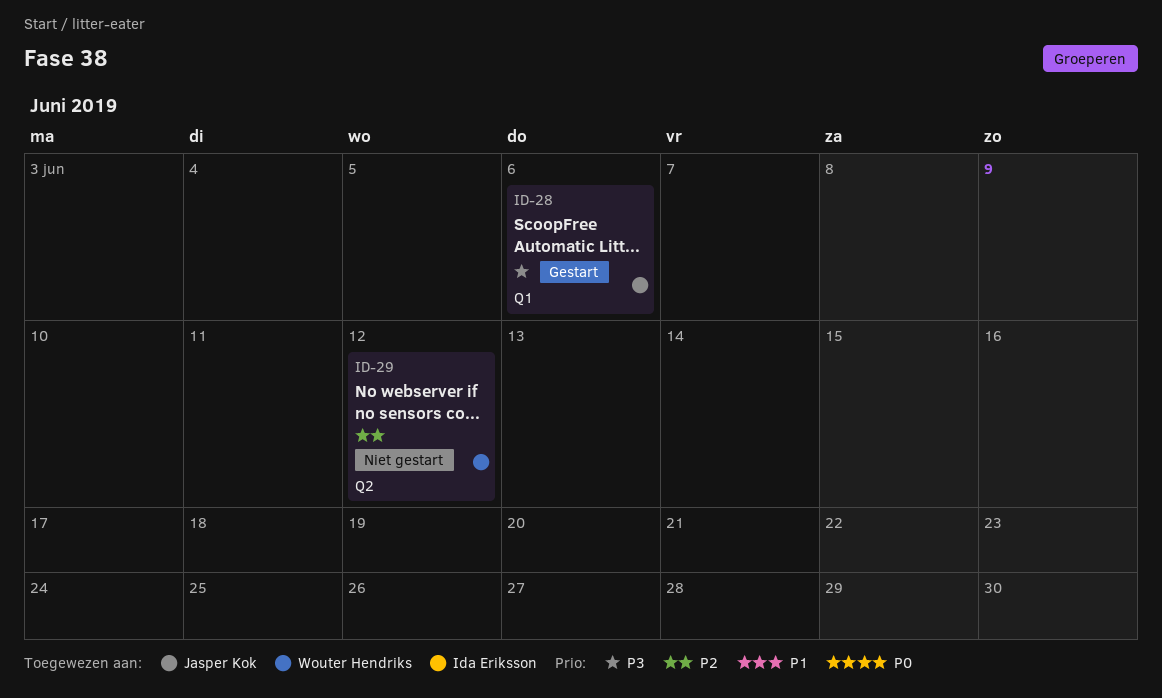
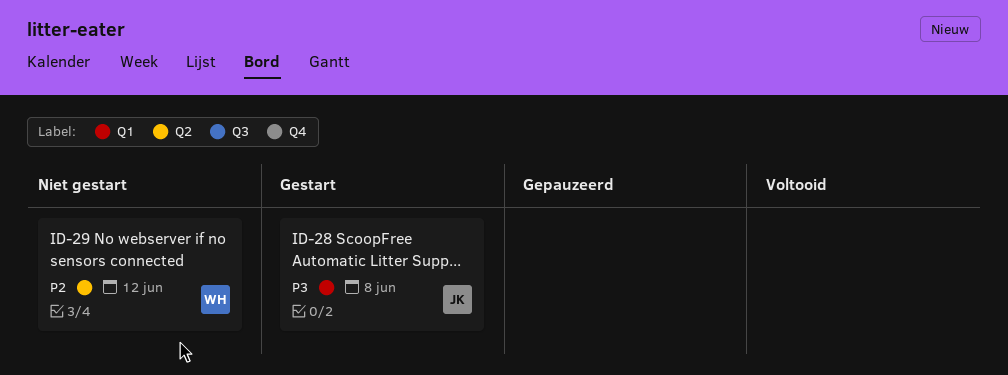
ID-28, due: Jun 6 -> Jun 8

